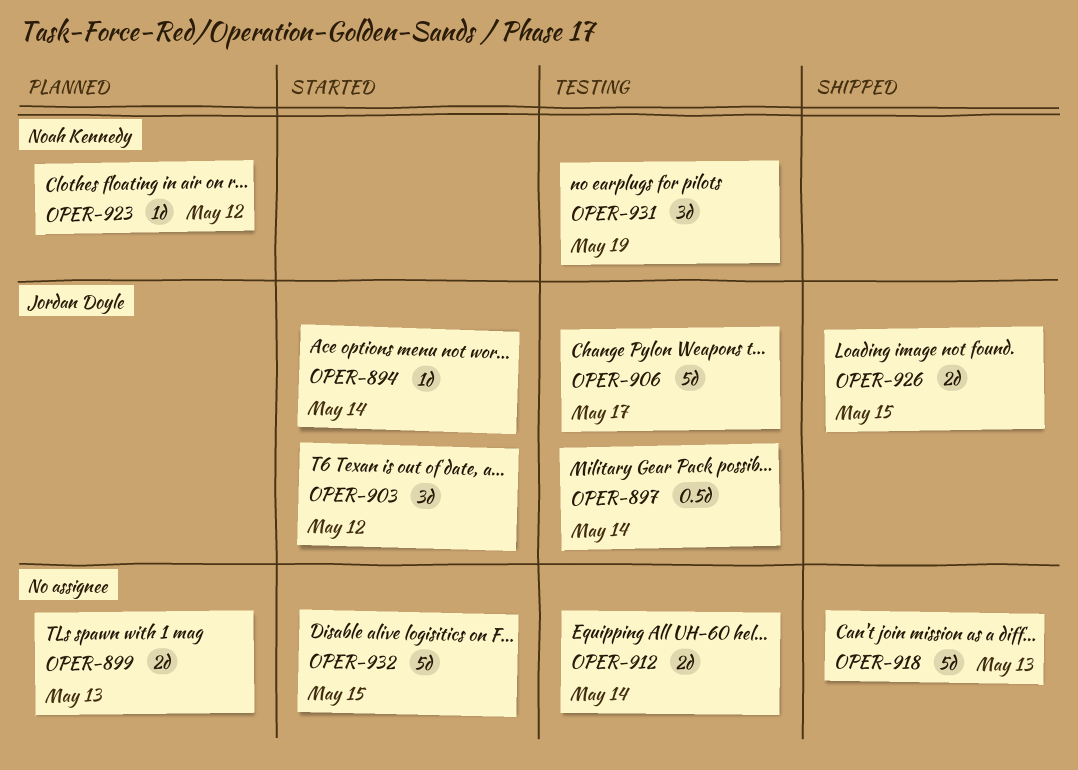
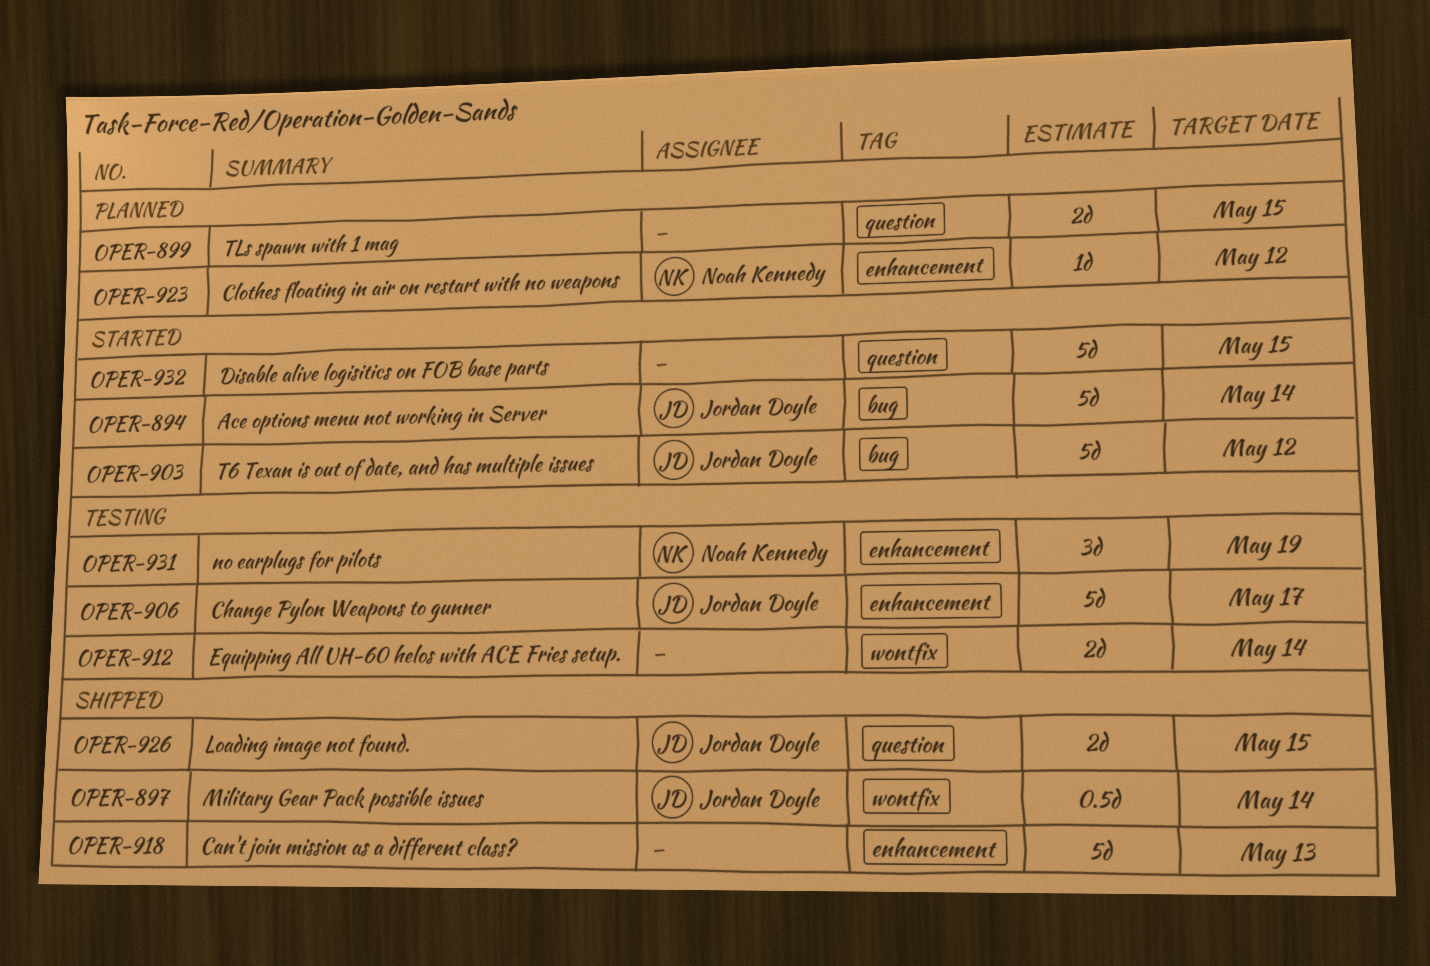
OPER-894, estimate: 1d -> 5d
OPER-897, status: Testing -> Shipped
OPER-899, due: May 13 -> May 15
OPER-903, estimate: 3d -> 5d

